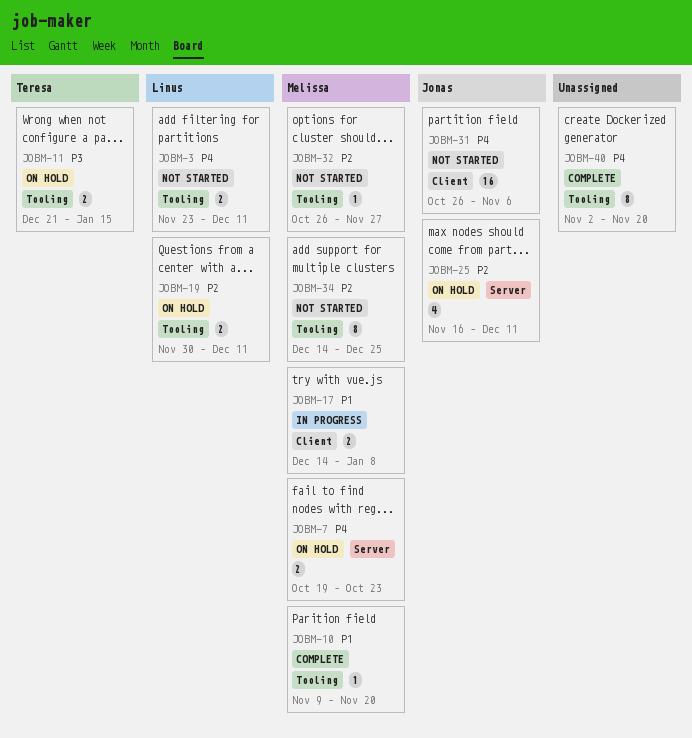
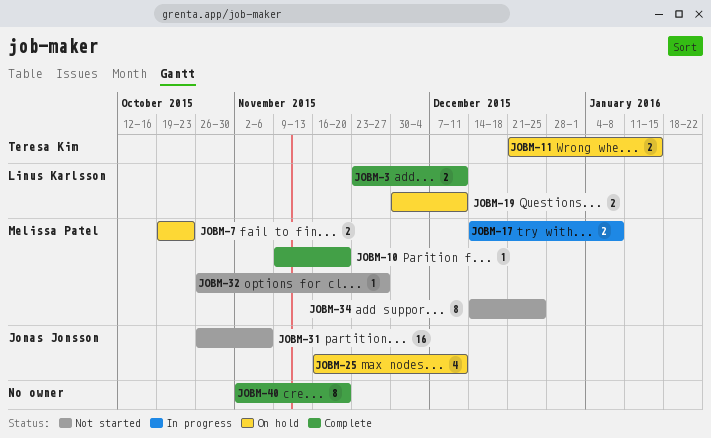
JOBM-3, status: Not started -> Complete

